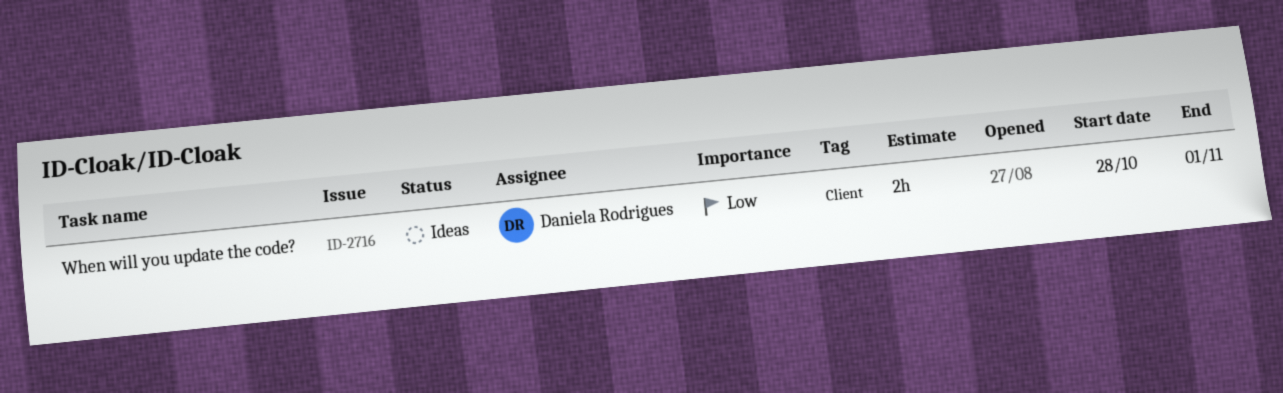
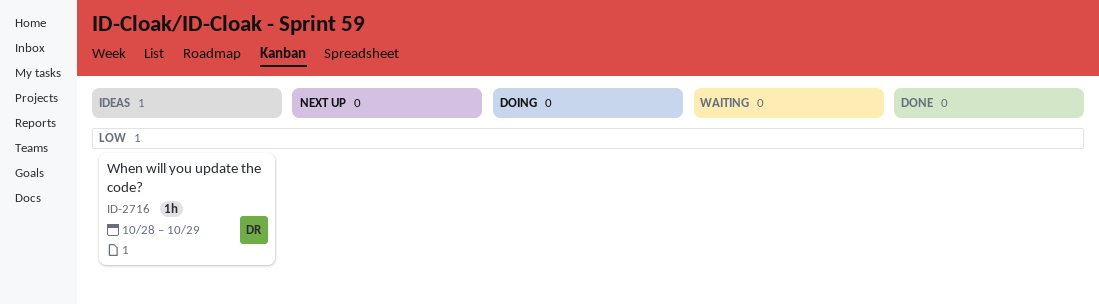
ID-2716, estimate: 2h -> 1h
ID-2716, due: Nov 1 -> Oct 29

